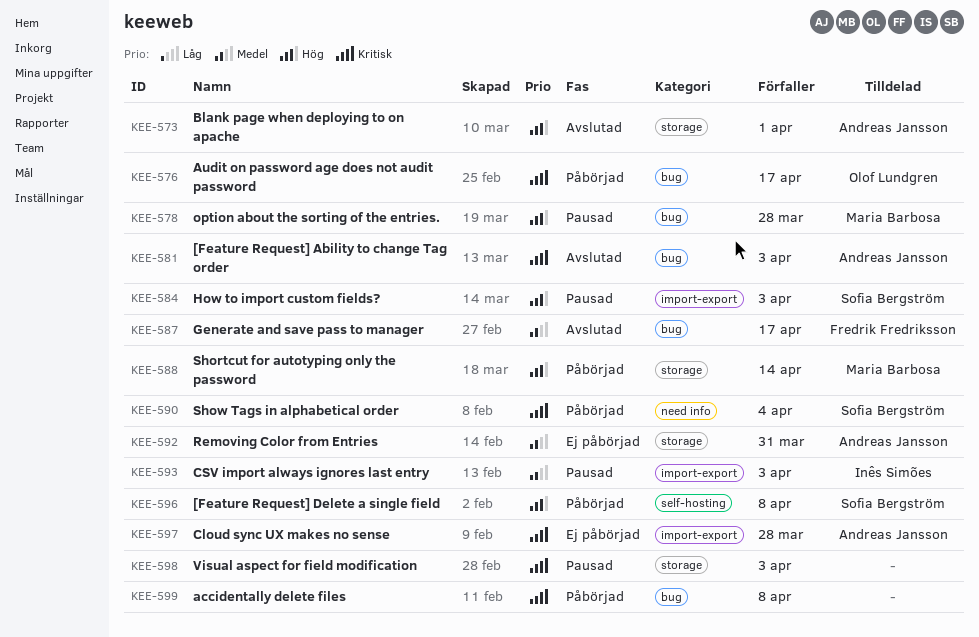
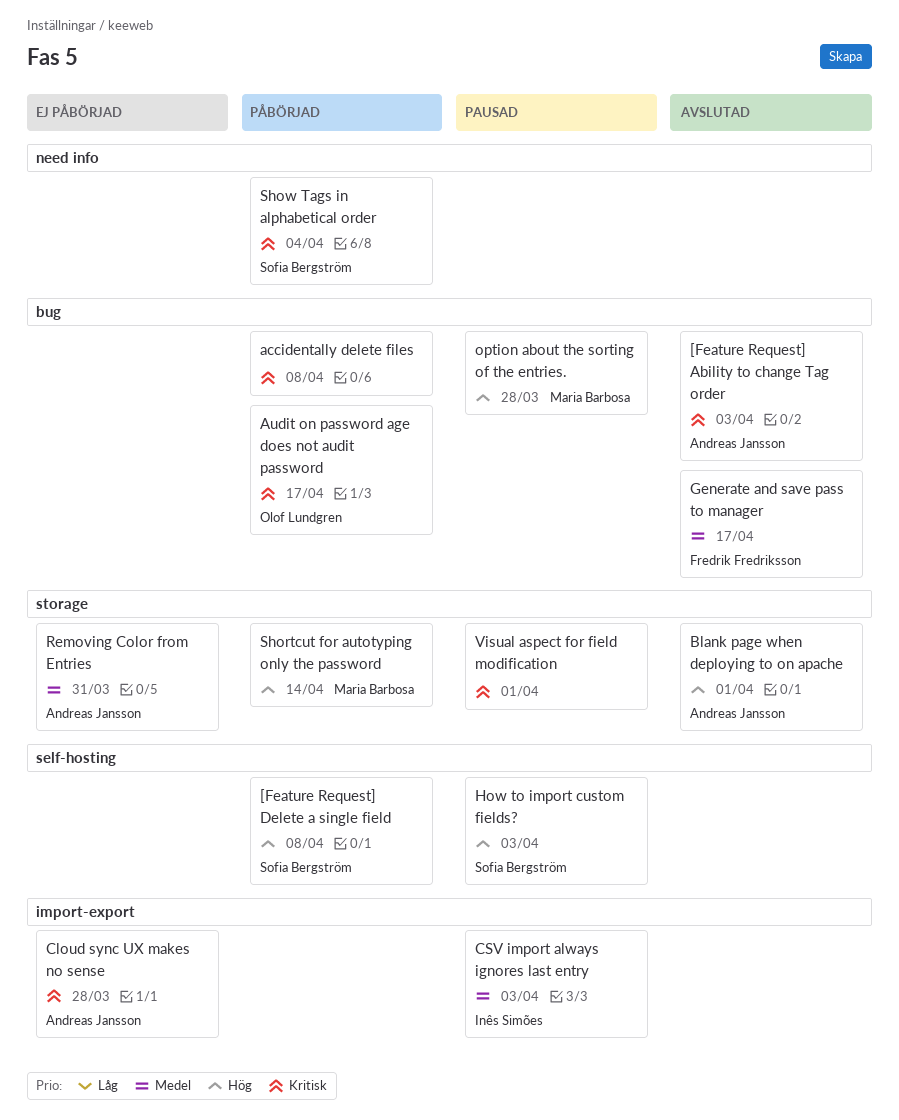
How to import custom fields?, label: import-export -> self-hosting
Visual aspect for field modification, due: Apr 3 -> Apr 1

